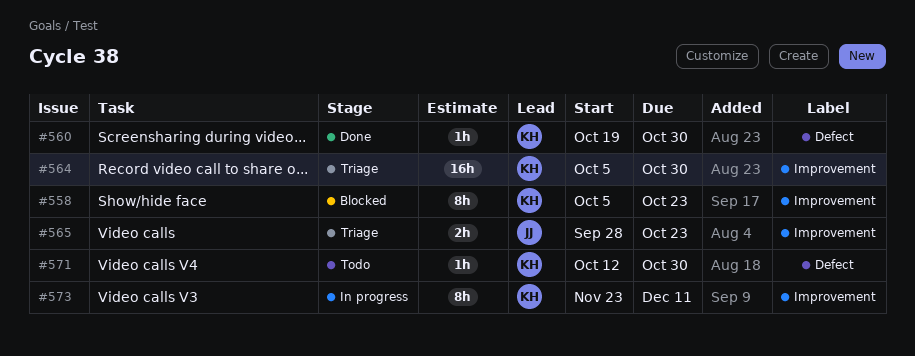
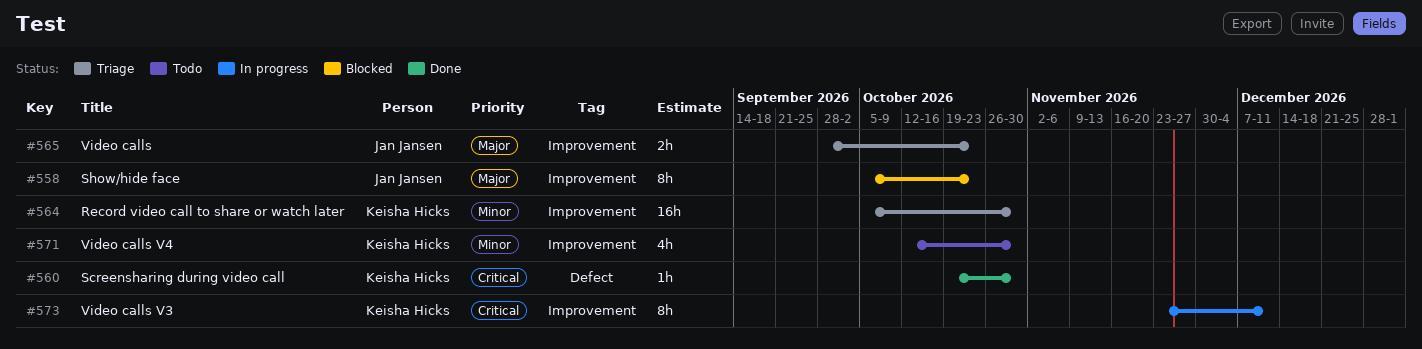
#558, owner: Keisha Hicks -> Jan Jansen
#571, label: Defect -> Improvement
#571, estimate: 1h -> 4h

